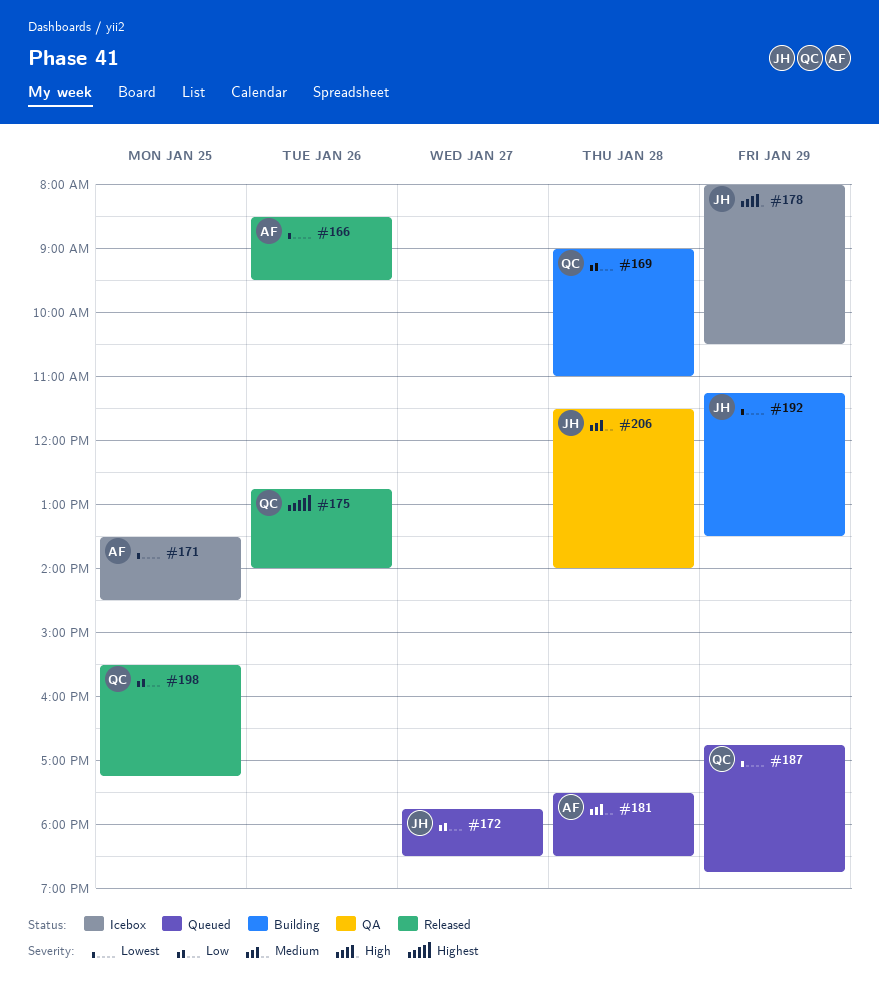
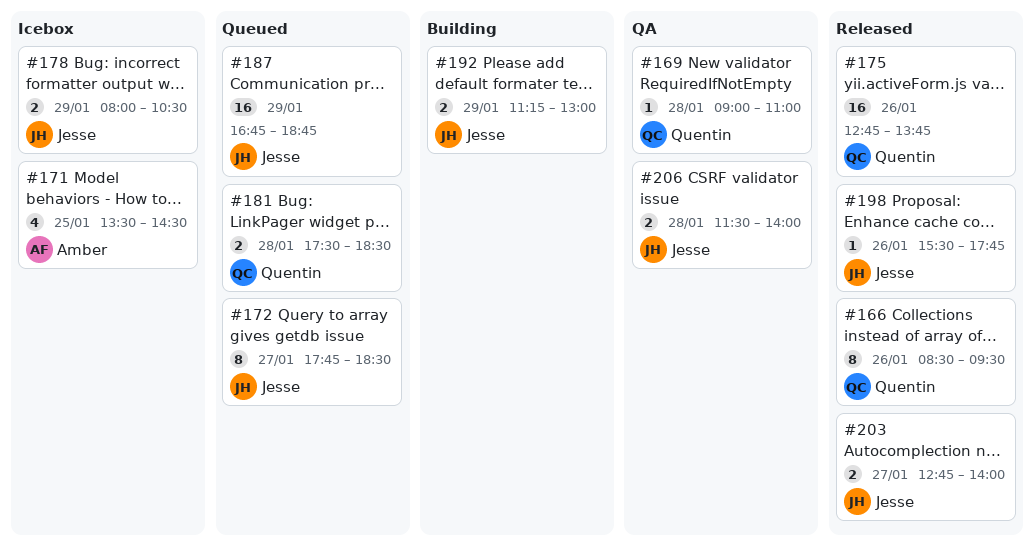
#166, owner: Amber -> Quentin
#169, status: Building -> QA
#175, ends: 14:00 -> 13:45
#181, owner: Amber -> Quentin
#187, owner: Quentin -> Jesse
#192, ends: 13:30 -> 13:00
#198, owner: Quentin -> Jesse
#198, day: Jan 25 -> Jan 26
#198, ends: 17:15 -> 17:45
#203: none -> present

